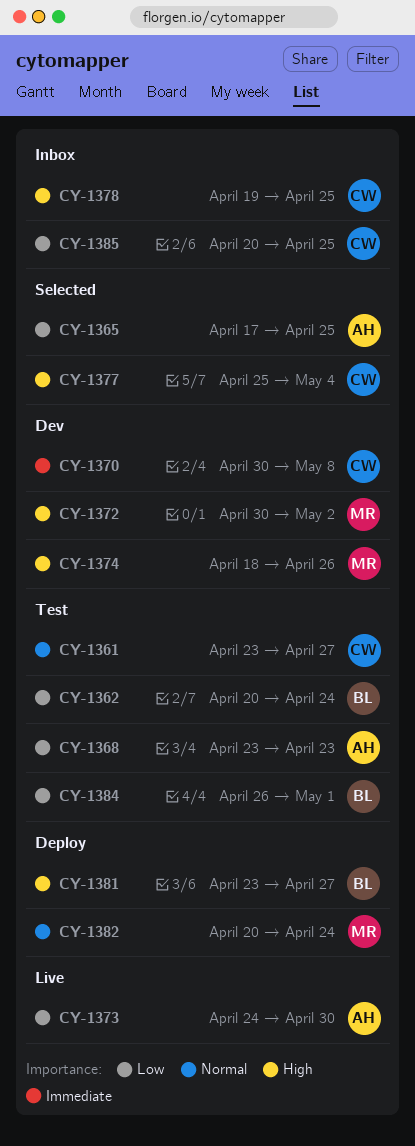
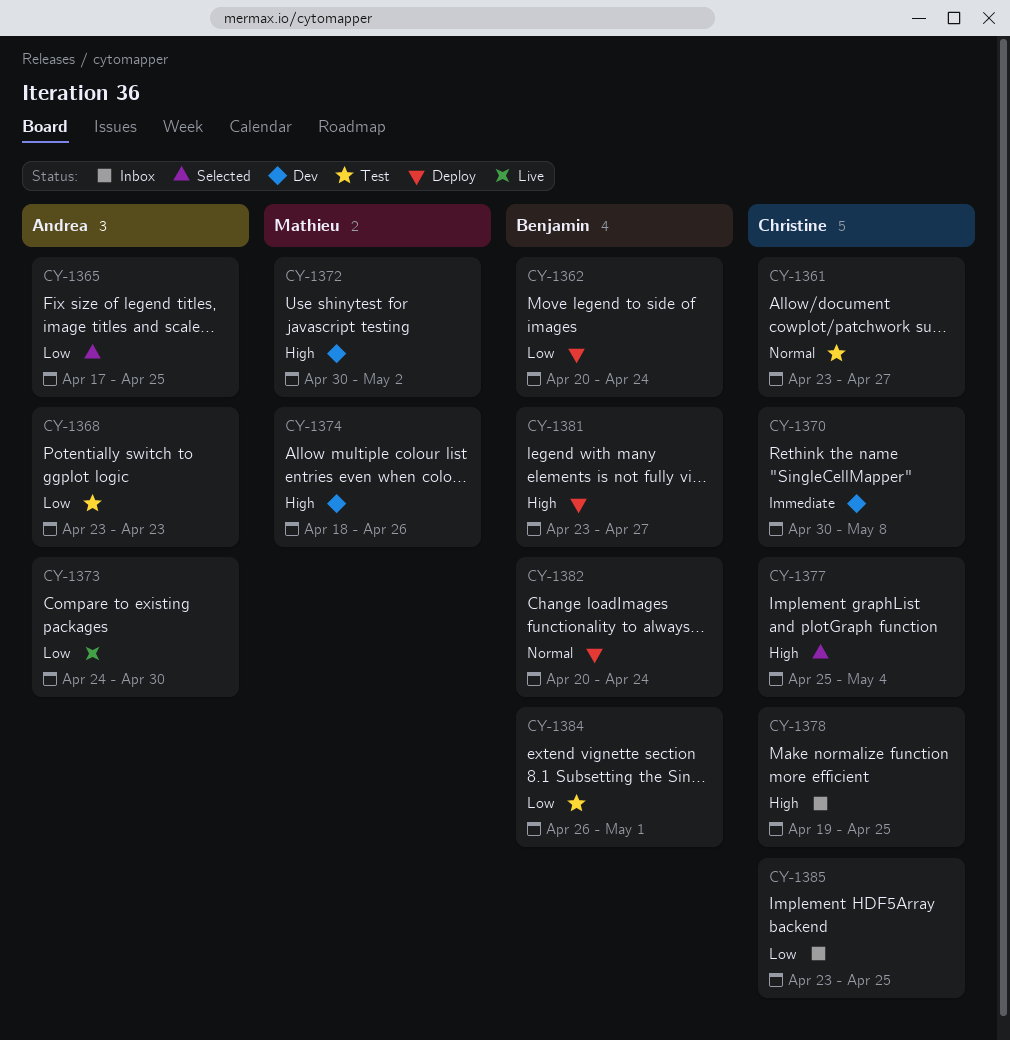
CY-1362, status: Test -> Deploy
CY-1382, owner: Mathieu -> Benjamin
CY-1385, start: Apr 20 -> Apr 23

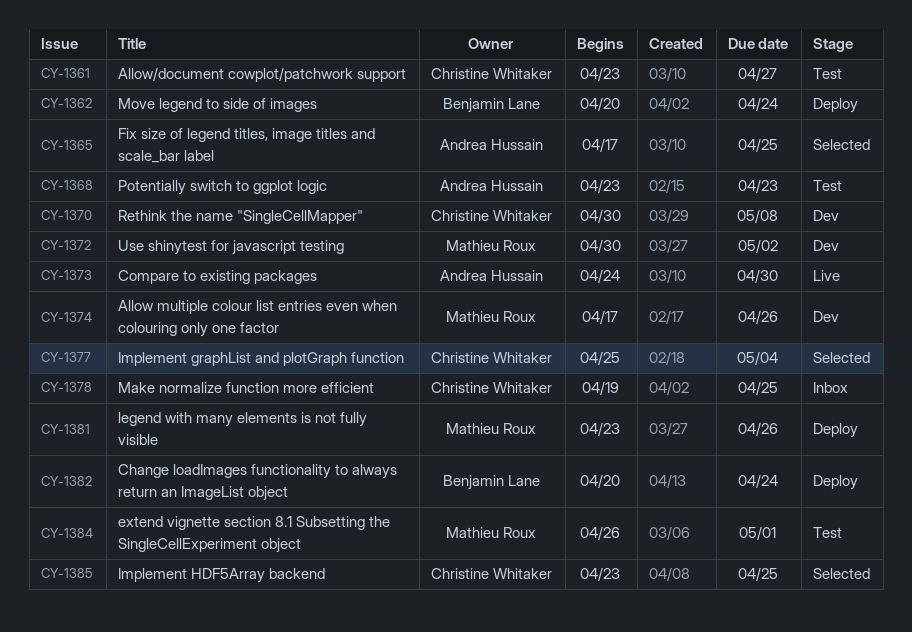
CY-1374, start: Apr 18 -> Apr 17
CY-1381, owner: Benjamin Lane -> Mathieu Roux
CY-1381, due: Apr 27 -> Apr 26
CY-1384, owner: Benjamin Lane -> Mathieu Roux
CY-1385, status: Inbox -> Selected

